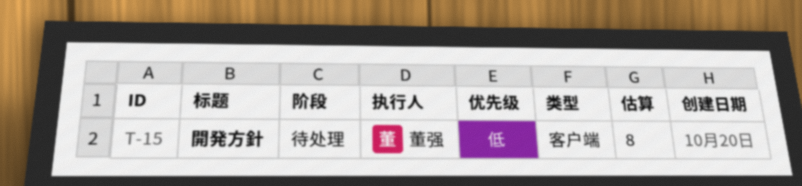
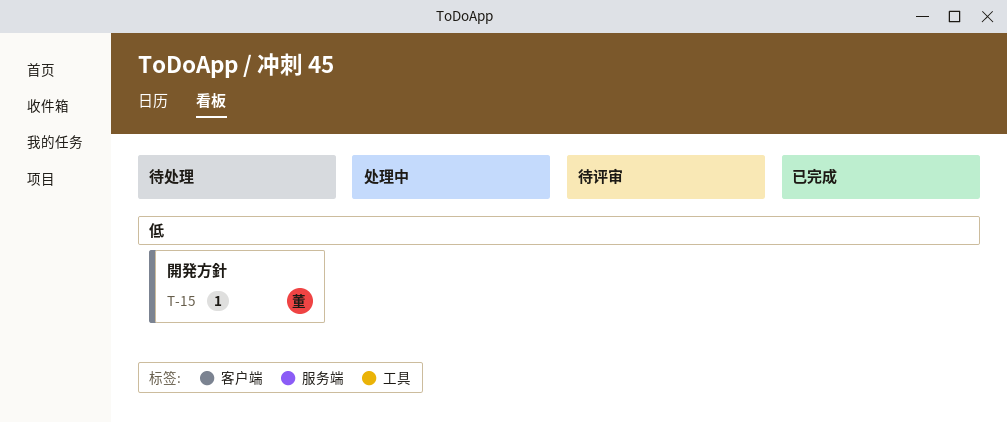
T-15, estimate: 8 -> 1

